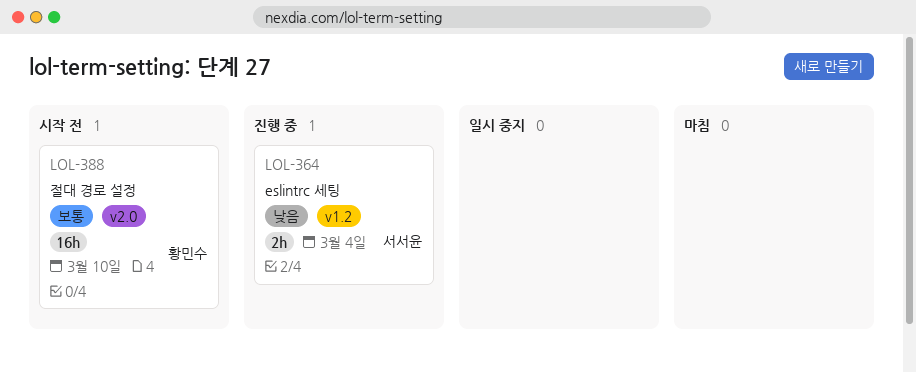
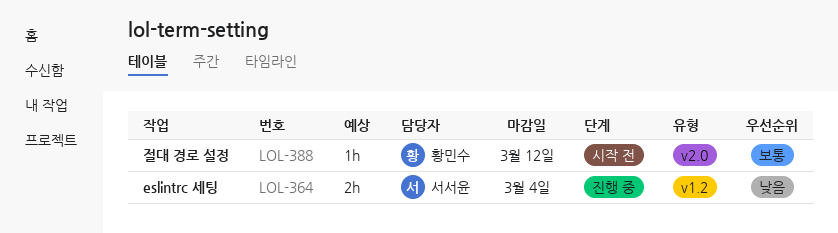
LOL-388, estimate: 16h -> 1h
LOL-388, due: Mar 10 -> Mar 12

